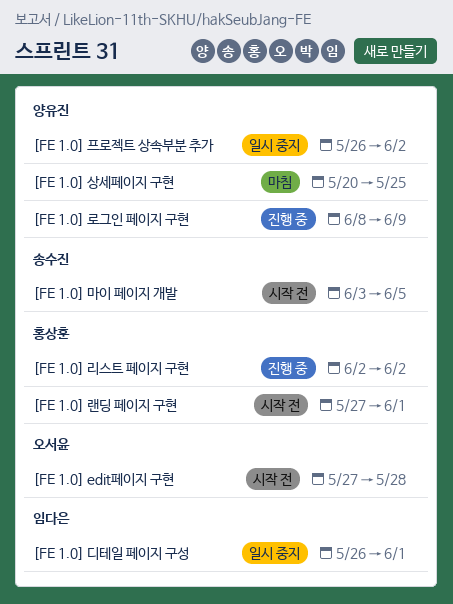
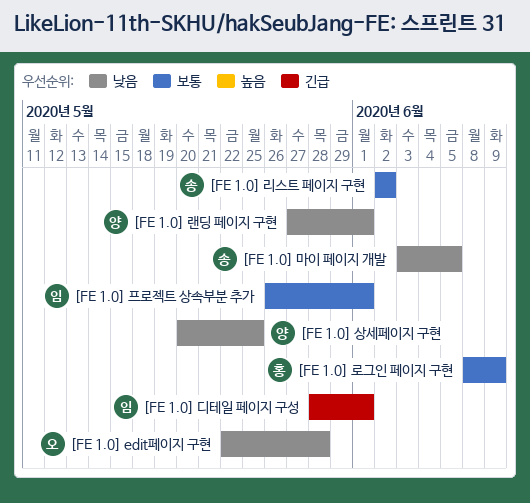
[FE 1.0] edit페이지 구현, start: May 27 -> May 22
[FE 1.0] 디테일 페이지 구성, start: May 26 -> May 28
[FE 1.0] 랜딩 페이지 구현, owner: 홍상훈 -> 양유진
[FE 1.0] 로그인 페이지 구현, owner: 양유진 -> 홍상훈
[FE 1.0] 리스트 페이지 구현, owner: 홍상훈 -> 송수진
[FE 1.0] 프로젝트 상속부분 추가, owner: 양유진 -> 임다은
[FE 1.0] 프로젝트 상속부분 추가, due: Jun 2 -> Jun 1

